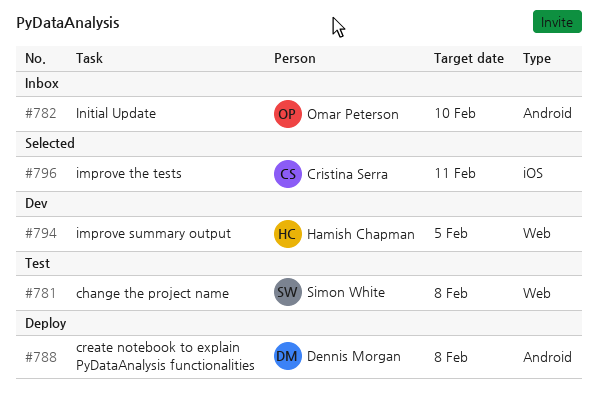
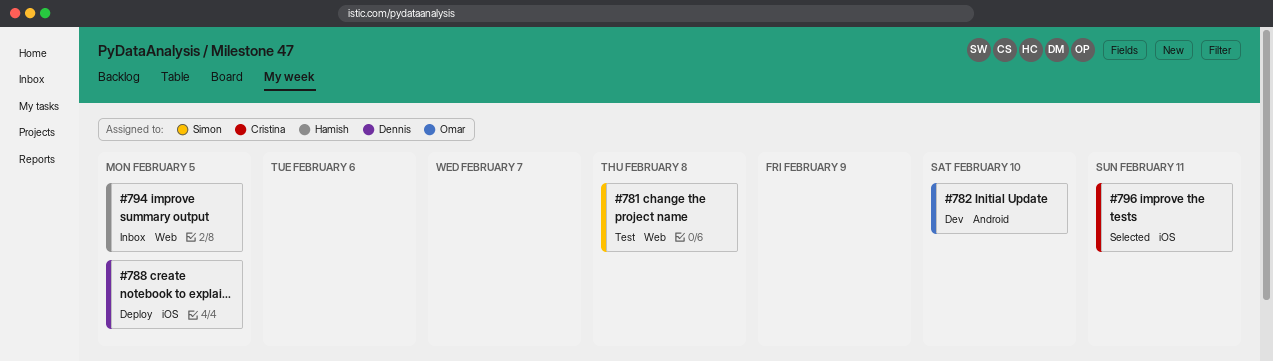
#782, status: Inbox -> Dev
#788, label: Android -> iOS
#788, due: Feb 8 -> Feb 5
#794, status: Dev -> Inbox

